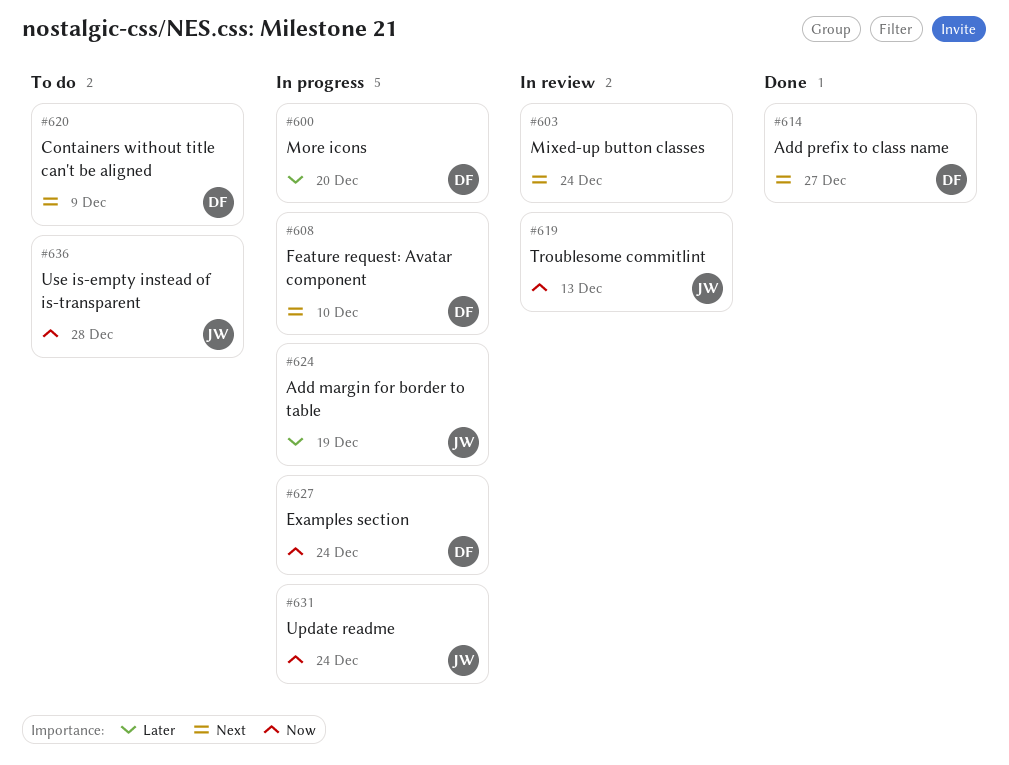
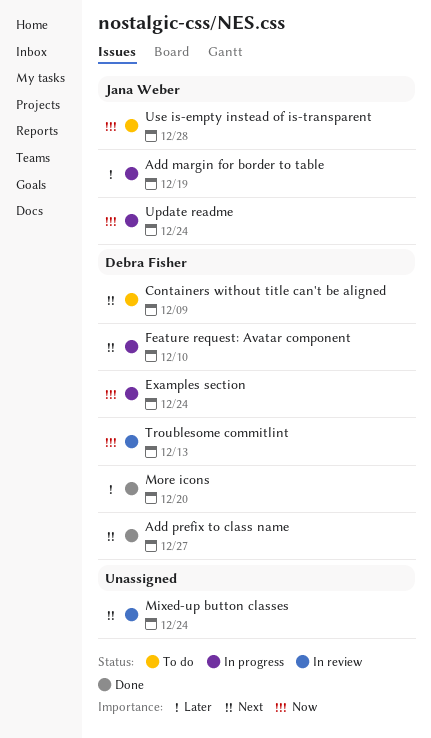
More icons, status: In progress -> Done
Troublesome commitlint, owner: Jana Weber -> Debra Fisher

